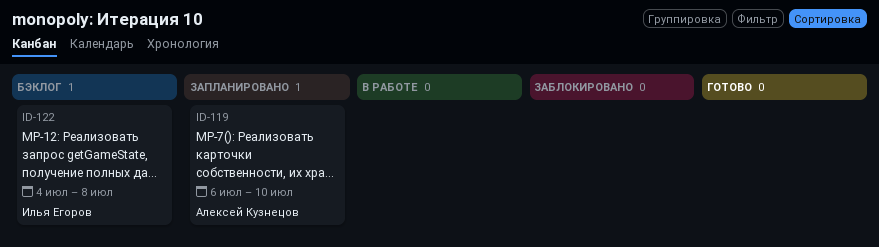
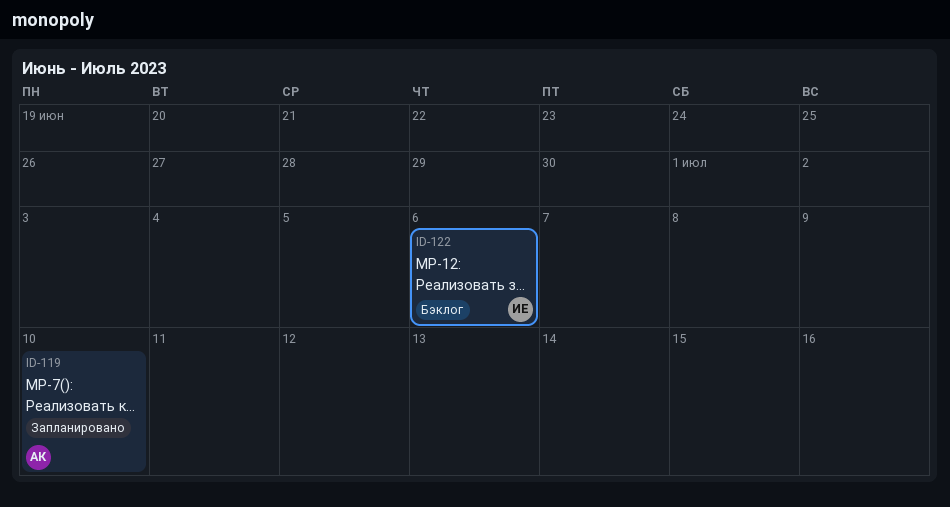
ID-122, due: Jul 8 -> Jul 6

